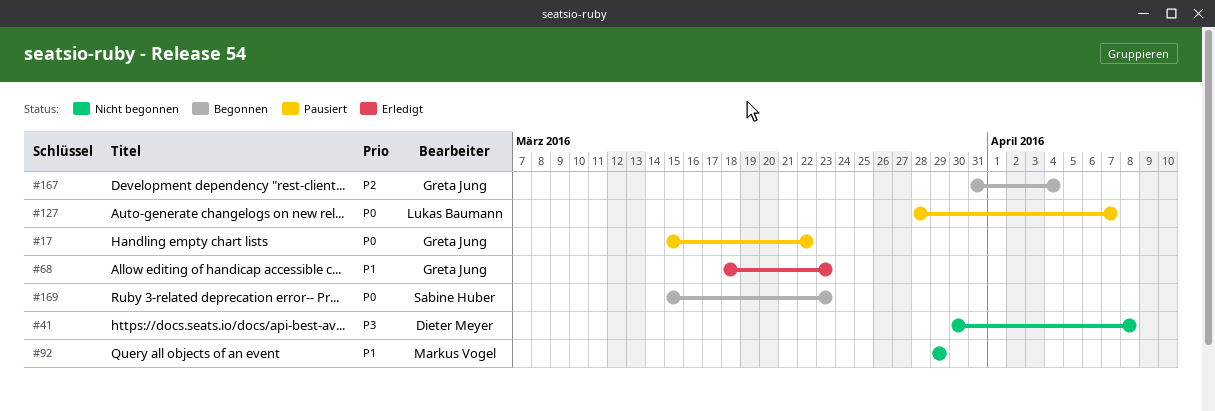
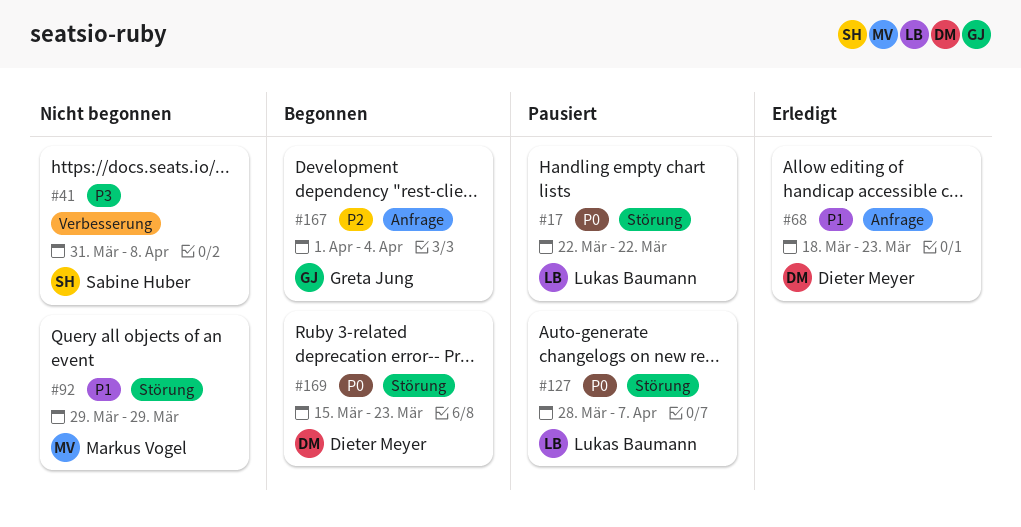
#17, owner: Greta Jung -> Lukas Baumann
#17, start: Mar 15 -> Mar 22
#41, owner: Dieter Meyer -> Sabine Huber
#41, start: Mar 30 -> Mar 31
#68, owner: Greta Jung -> Dieter Meyer
#167, start: Mar 31 -> Apr 1
#169, owner: Sabine Huber -> Dieter Meyer

